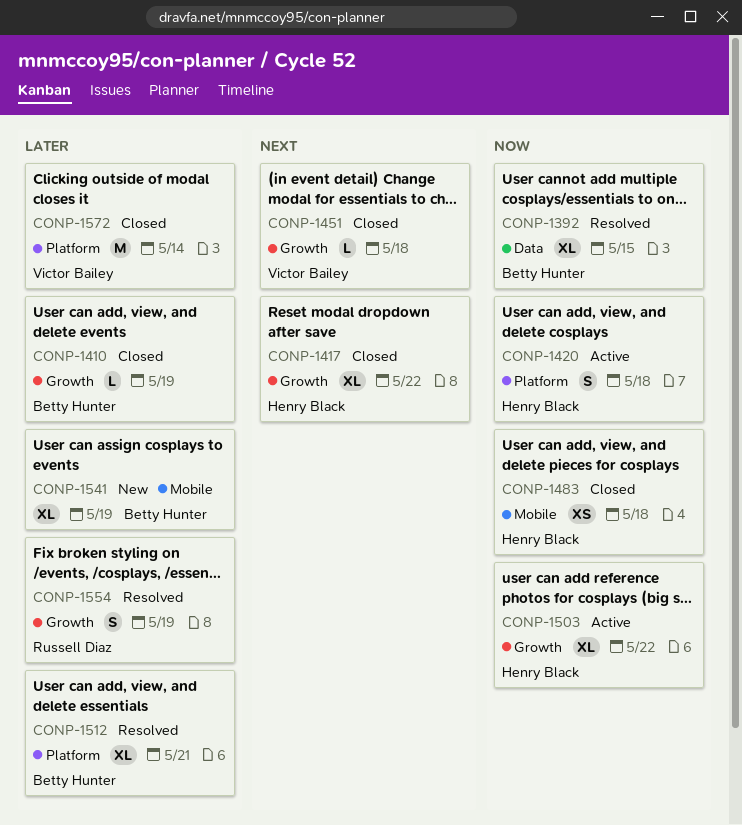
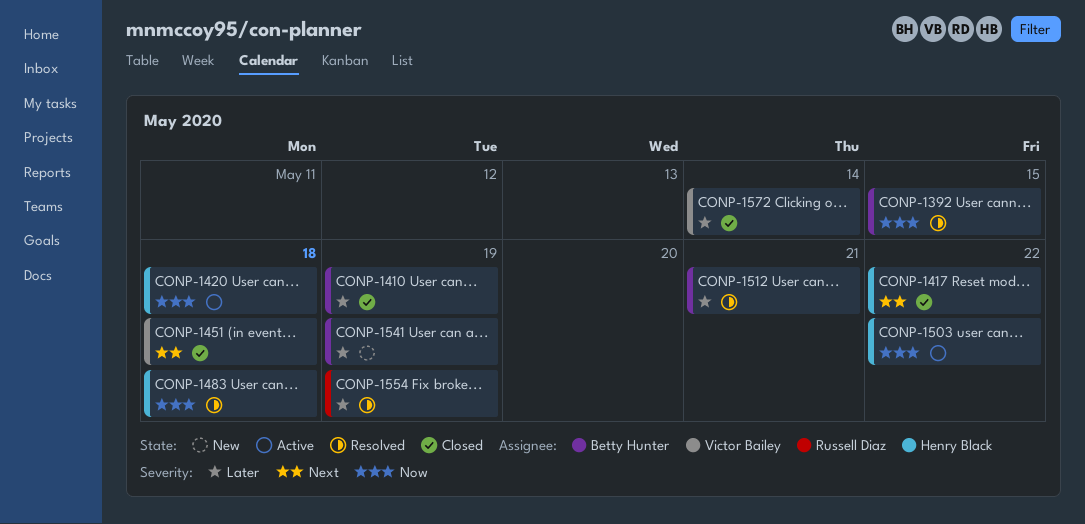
CONP-1483, status: Closed -> Resolved

